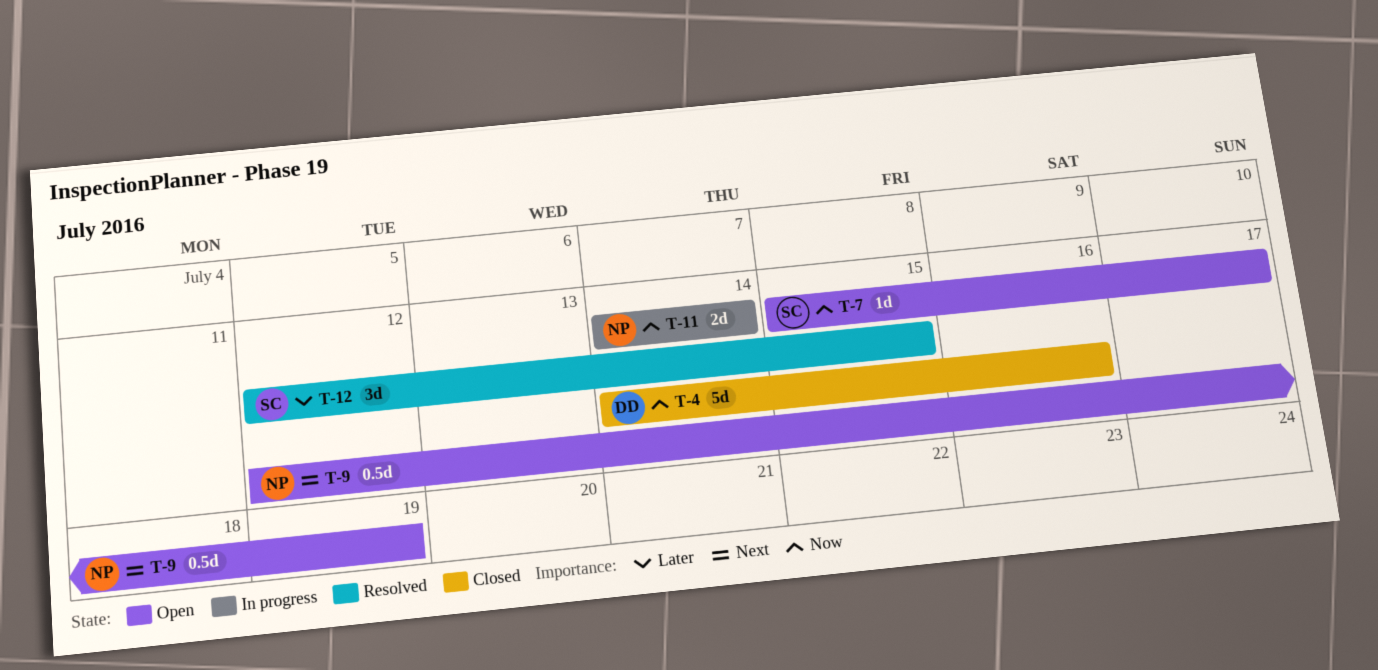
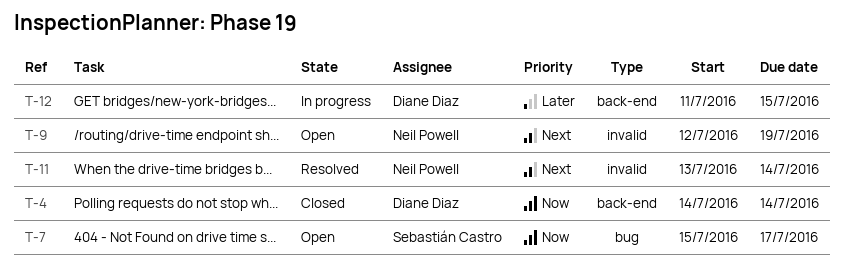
T-4, due: Jul 16 -> Jul 14
T-11, status: In progress -> Resolved
T-11, priority: Now -> Next
T-11, start: Jul 14 -> Jul 13
T-12, status: Resolved -> In progress
T-12, owner: Sebastián Castro -> Diane Diaz
T-12, start: Jul 12 -> Jul 11

